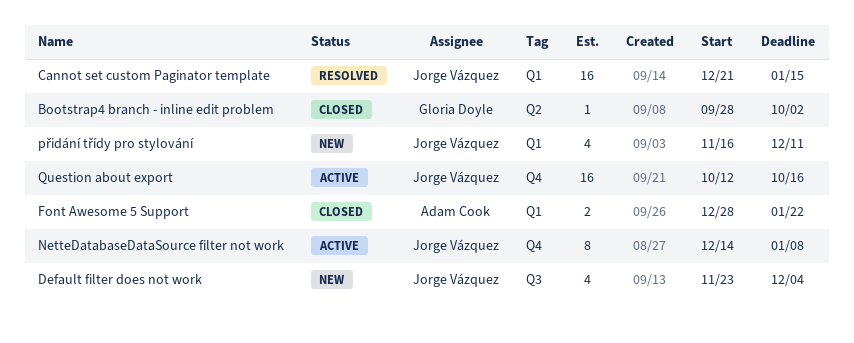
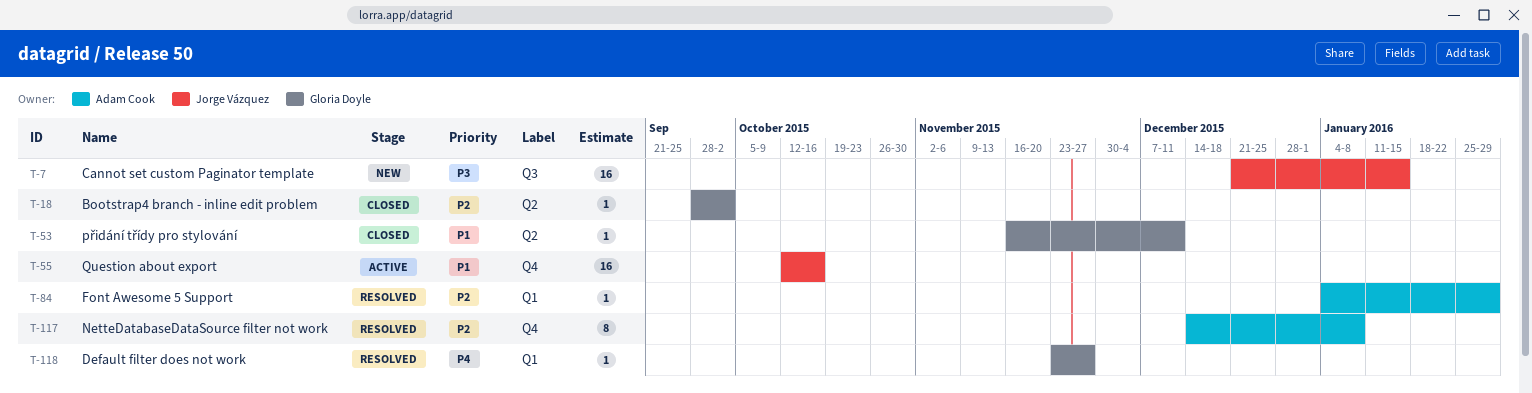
Cannot set custom Paginator template, status: Resolved -> New
Cannot set custom Paginator template, label: Q1 -> Q3
Default filter does not work, status: New -> Resolved
Default filter does not work, owner: Jorge Vázquez -> Gloria Doyle
Default filter does not work, label: Q3 -> Q1
Default filter does not work, estimate: 4 -> 1
Default filter does not work, due: Dec 4 -> Nov 27
Font Awesome 5 Support, status: Closed -> Resolved
Font Awesome 5 Support, estimate: 2 -> 1
Font Awesome 5 Support, start: Dec 28 -> Jan 4
Font Awesome 5 Support, due: Jan 22 -> Jan 29
NetteDatabaseDataSource filter not work, status: Active -> Resolved
NetteDatabaseDataSource filter not work, owner: Jorge Vázquez -> Adam Cook
přidání třídy pro stylování, status: New -> Closed
přidání třídy pro stylování, owner: Jorge Vázquez -> Gloria Doyle
přidání třídy pro stylování, label: Q1 -> Q2
přidání třídy pro stylování, estimate: 4 -> 1

